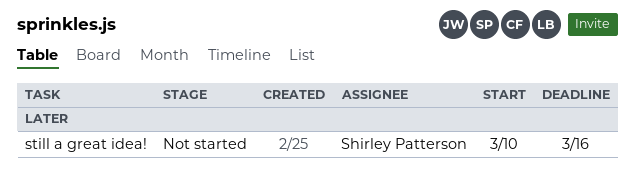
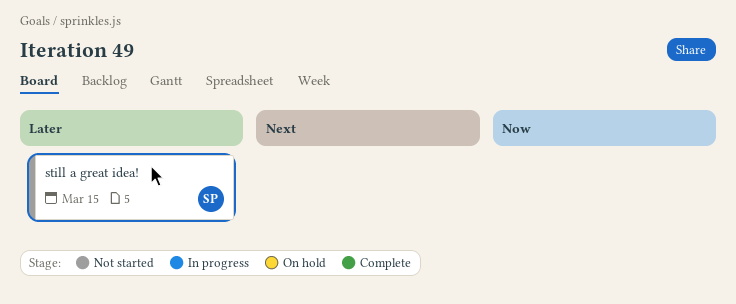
still a great idea!, due: Mar 16 -> Mar 15

